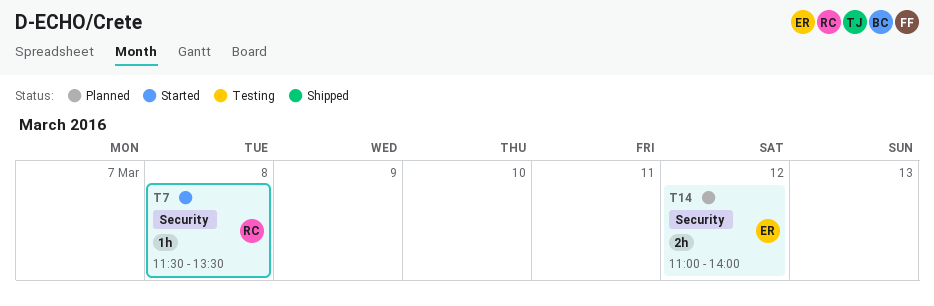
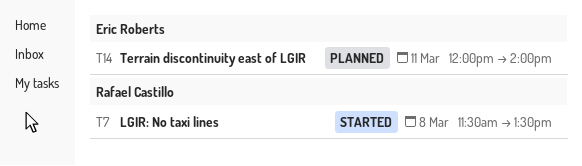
T14, day: Mar 12 -> Mar 11
T14, begins: 11:00 -> 12:00

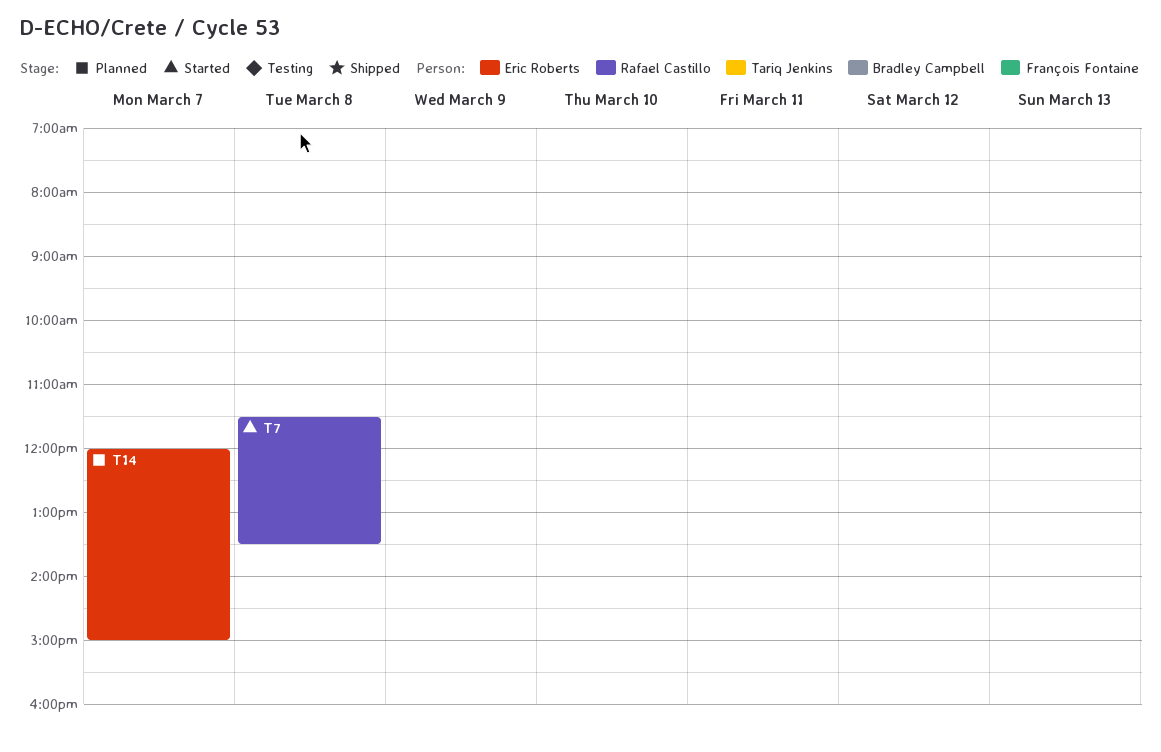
T14, day: Mar 11 -> Mar 7
T14, ends: 14:00 -> 15:00

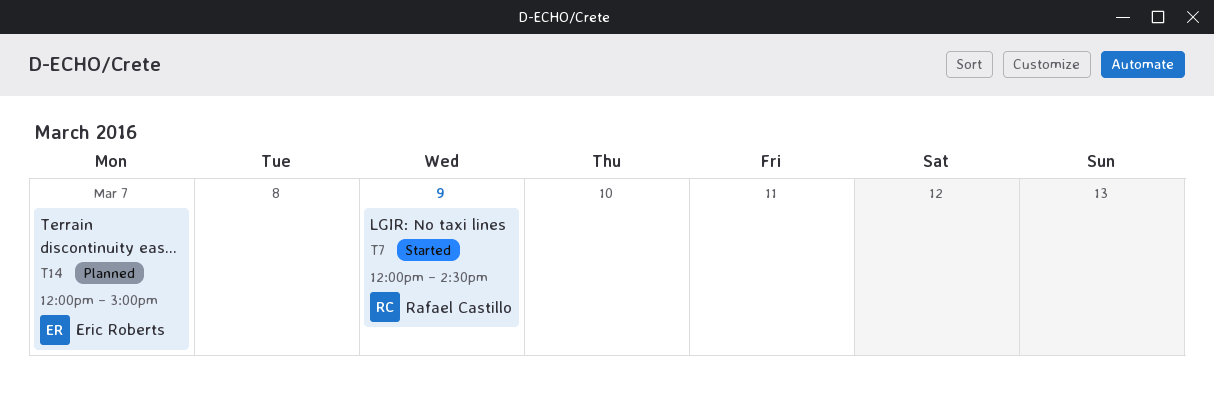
T7, day: Mar 8 -> Mar 9
T7, begins: 11:30 -> 12:00
T7, ends: 13:30 -> 14:30

